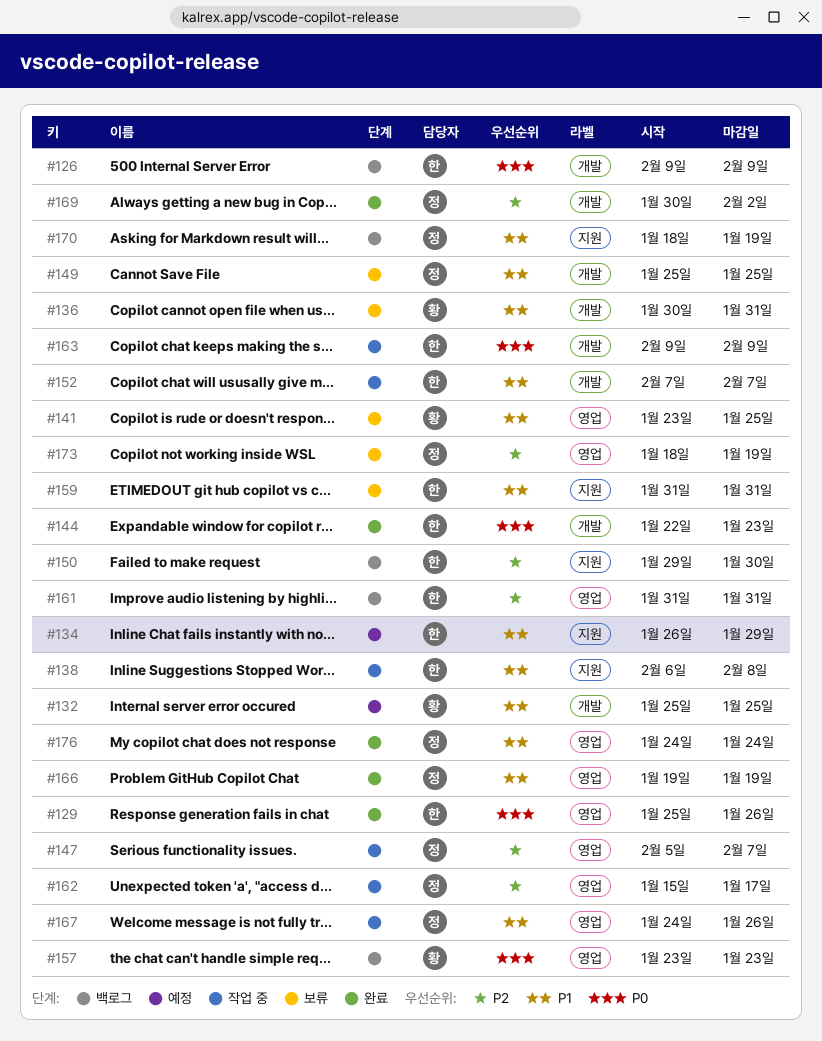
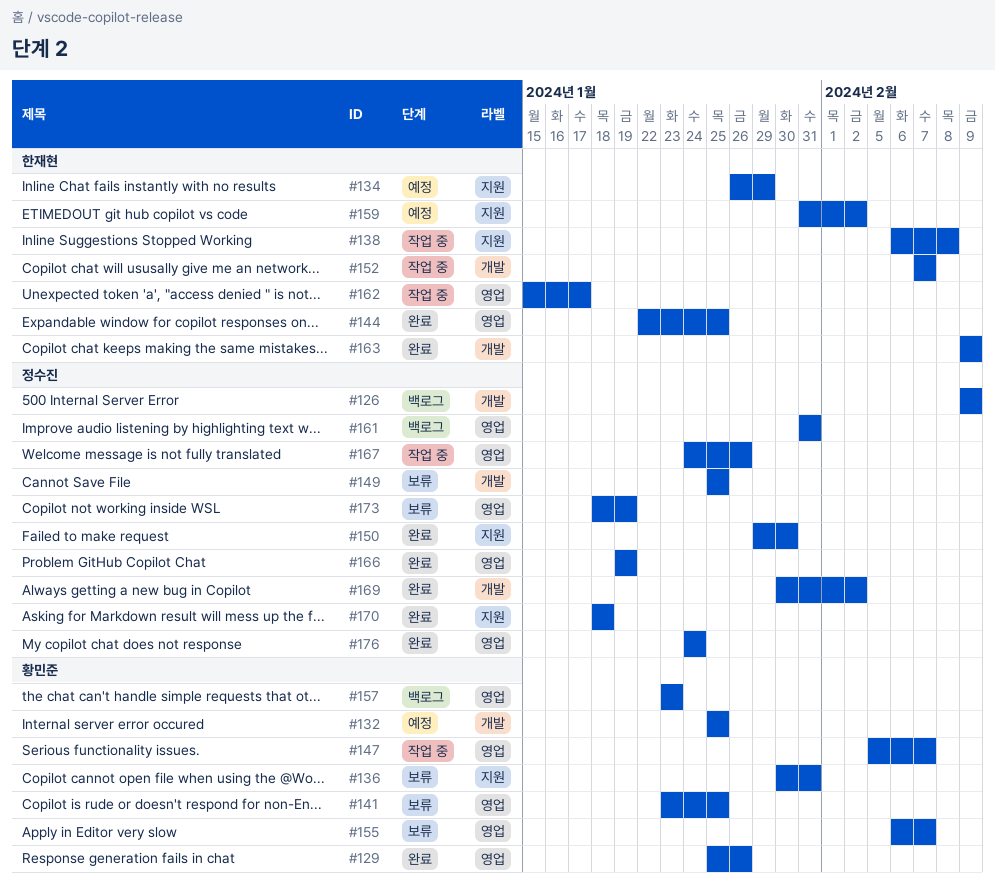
#126, owner: 한재현 -> 정수진
#129, owner: 한재현 -> 황민준
#136, label: 개발 -> 지원
#144, label: 개발 -> 영업
#144, due: Jan 23 -> Jan 25
#147, owner: 정수진 -> 황민준
#150, status: 백로그 -> 완료
#150, owner: 한재현 -> 정수진
#155: none -> present
#159, status: 보류 -> 예정
#159, due: Jan 31 -> Feb 2
#161, owner: 한재현 -> 정수진
#162, owner: 정수진 -> 한재현
#163, status: 작업 중 -> 완료
#170, status: 백로그 -> 완료
#170, due: Jan 19 -> Jan 18

